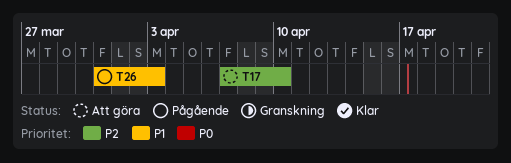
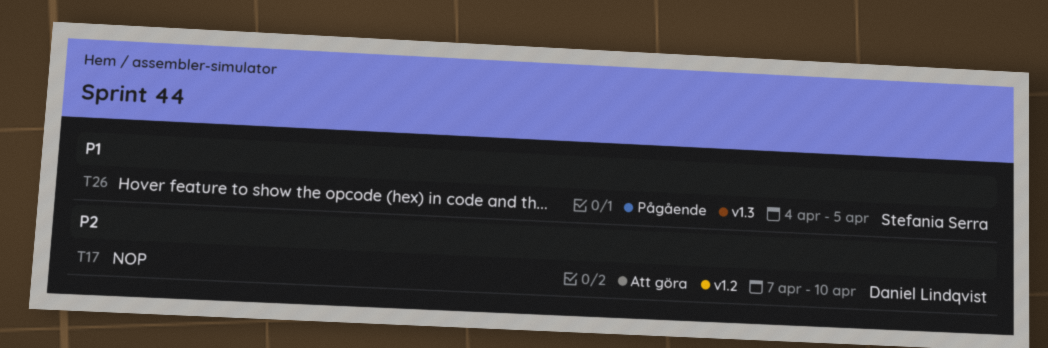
T26, start: Mar 31 -> Apr 4
T26, due: Apr 3 -> Apr 5

